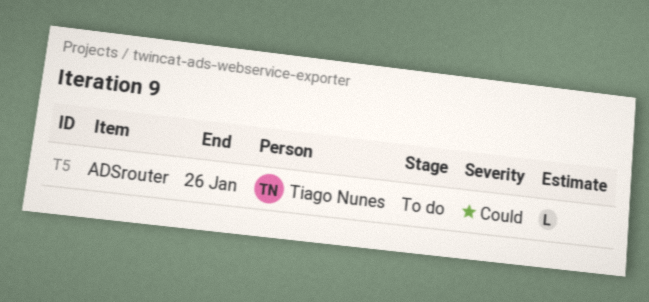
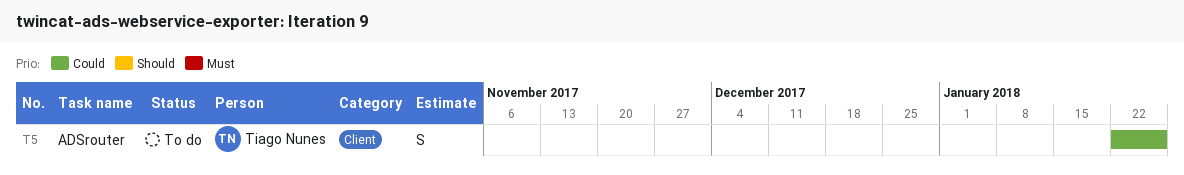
T5, estimate: L -> S

